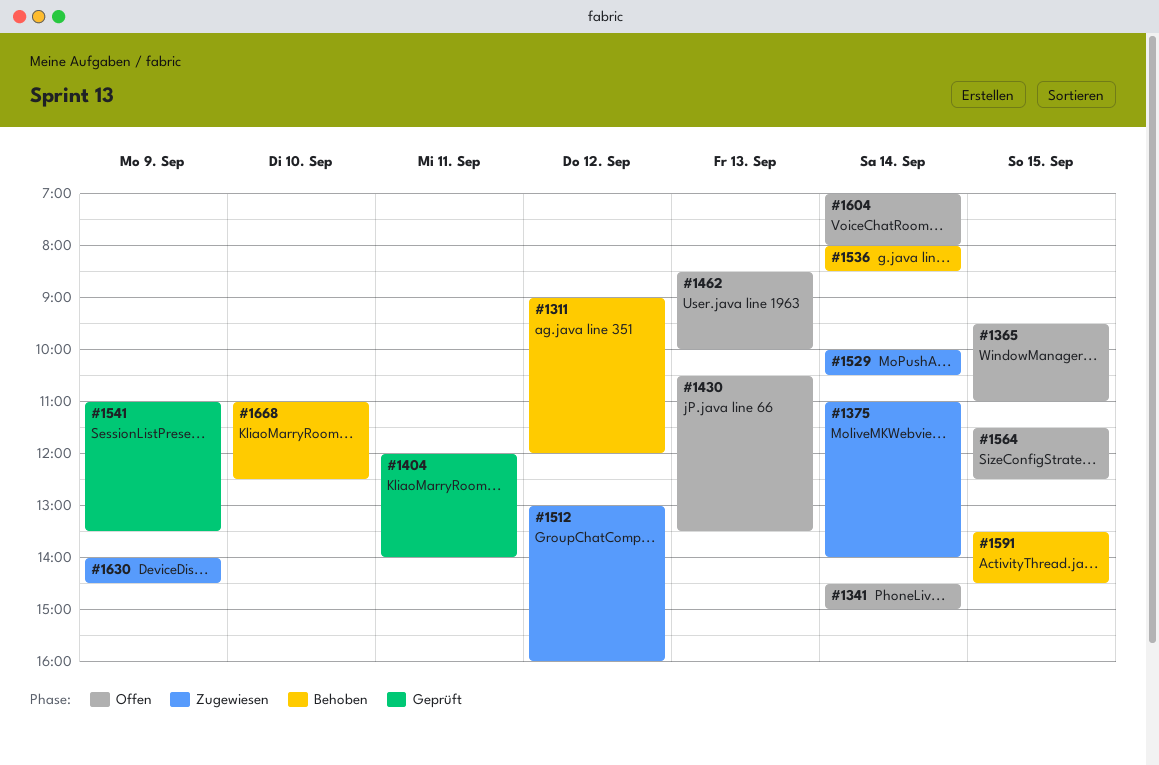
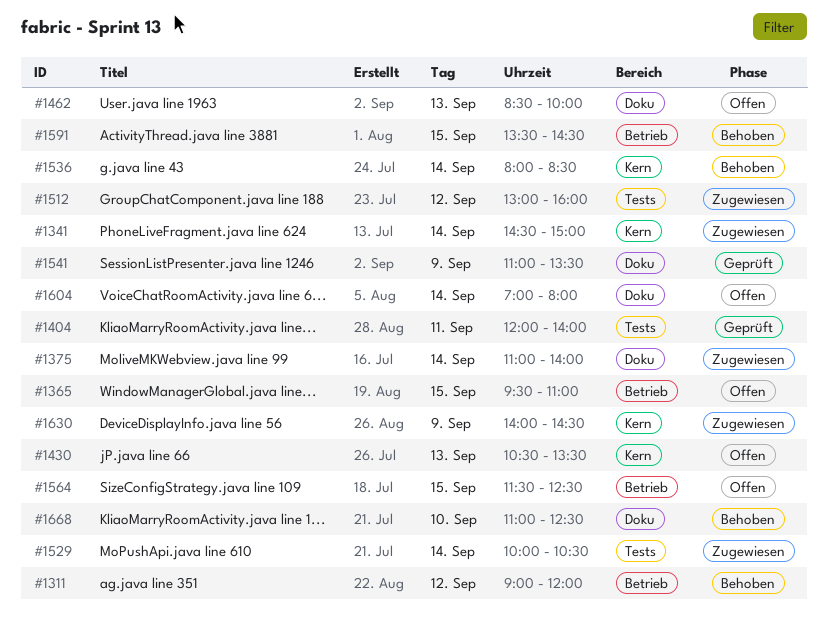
#1341, status: Offen -> Zugewiesen

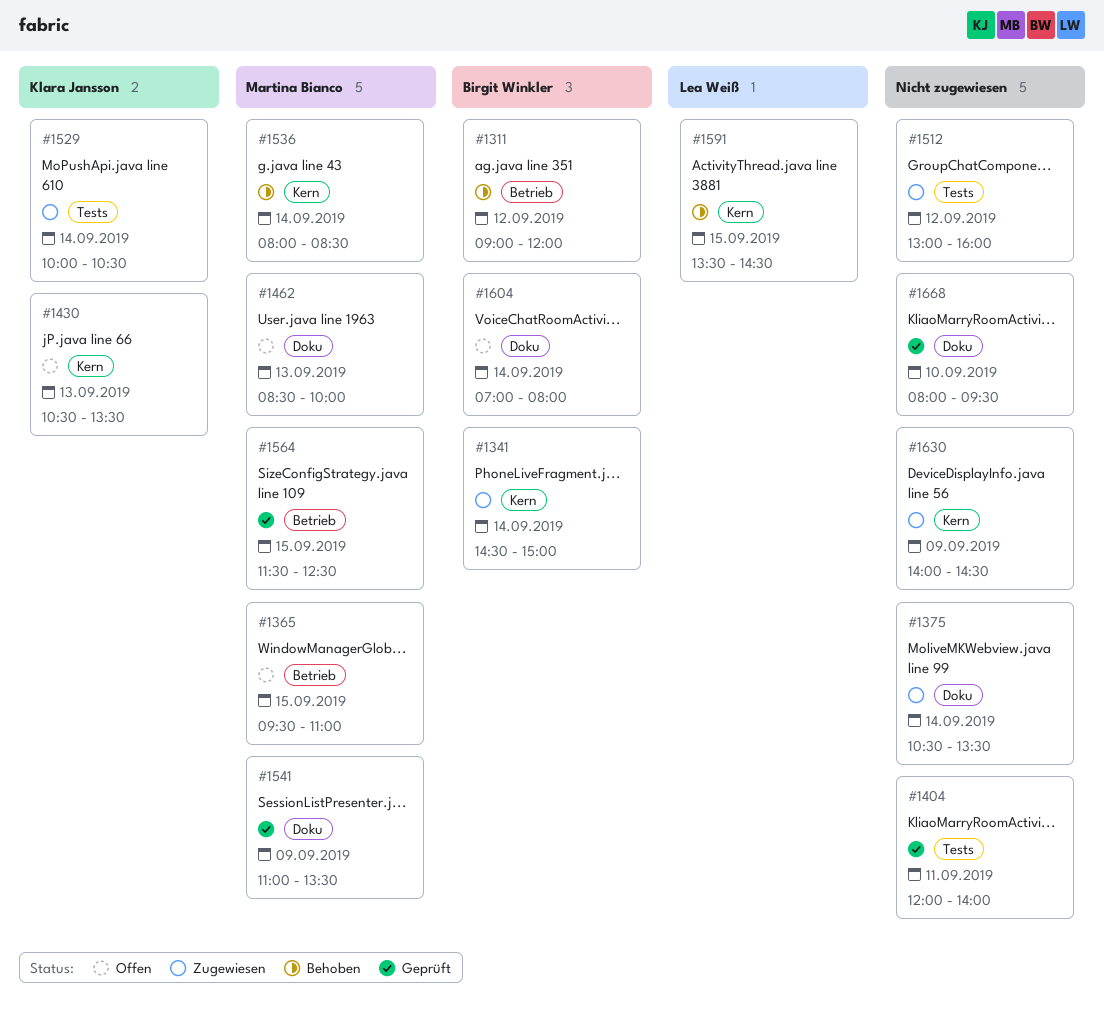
#1375, begins: 11:00 -> 10:30
#1375, ends: 14:00 -> 13:30
#1564, status: Offen -> Geprüft
#1591, label: Betrieb -> Kern
#1668, status: Behoben -> Geprüft
#1668, begins: 11:00 -> 08:00
#1668, ends: 12:30 -> 09:30

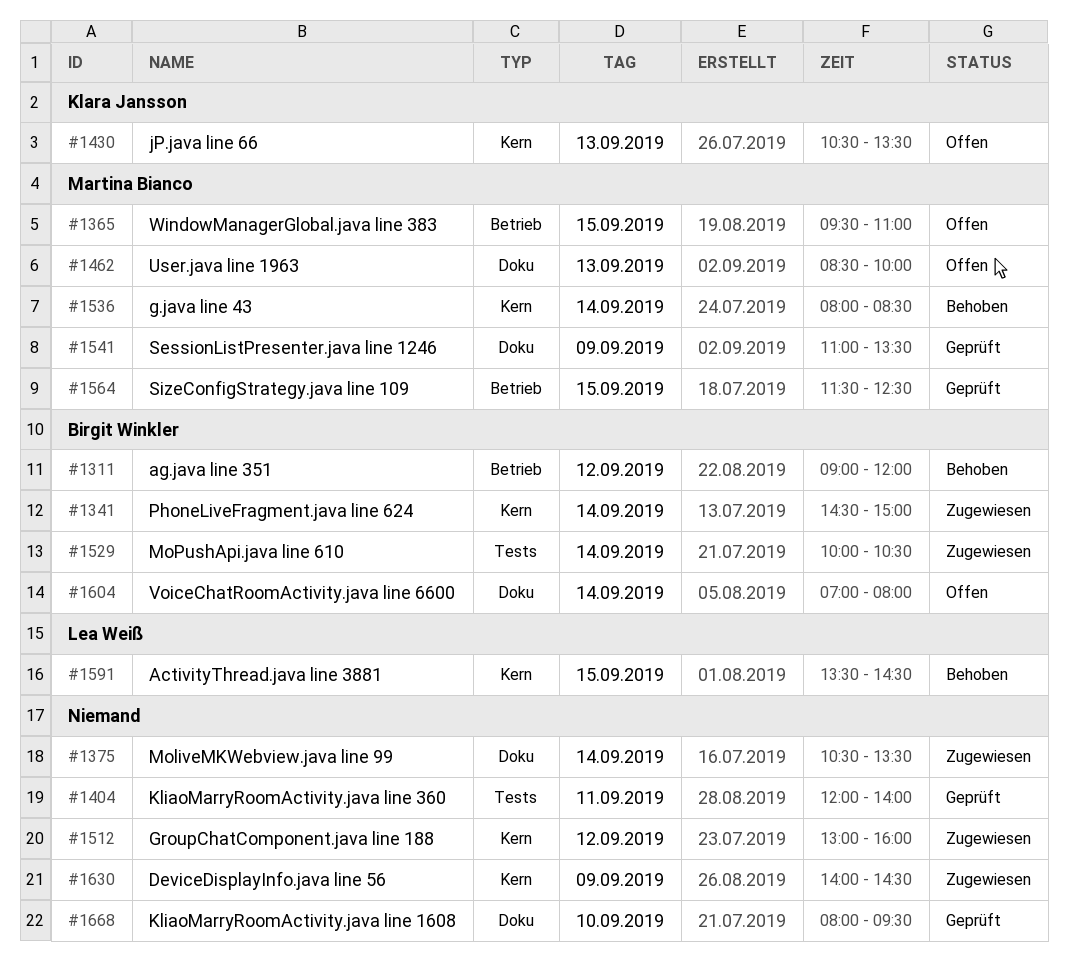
#1512, label: Tests -> Kern
#1529, owner: Klara Jansson -> Birgit Winkler

